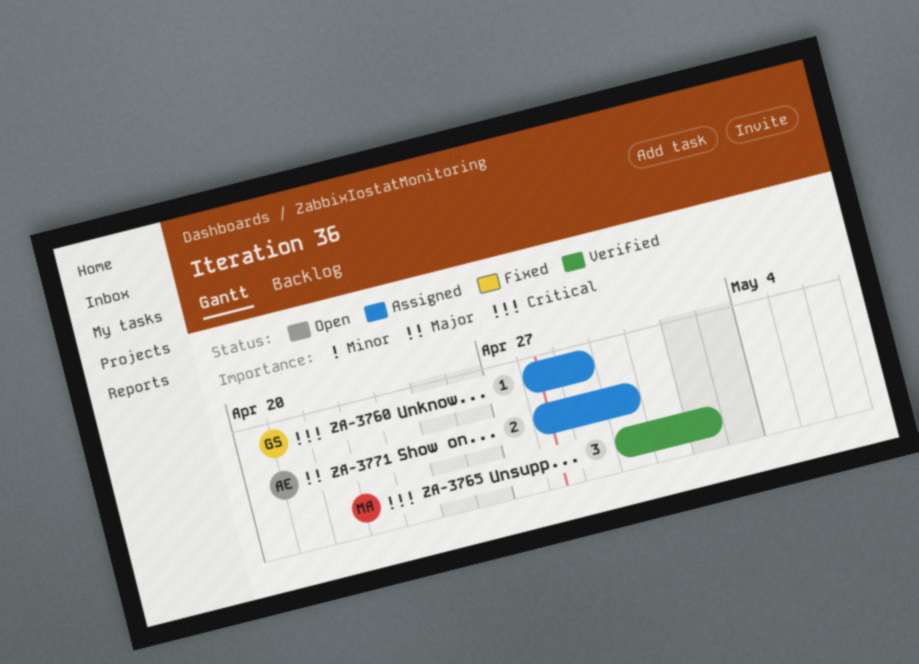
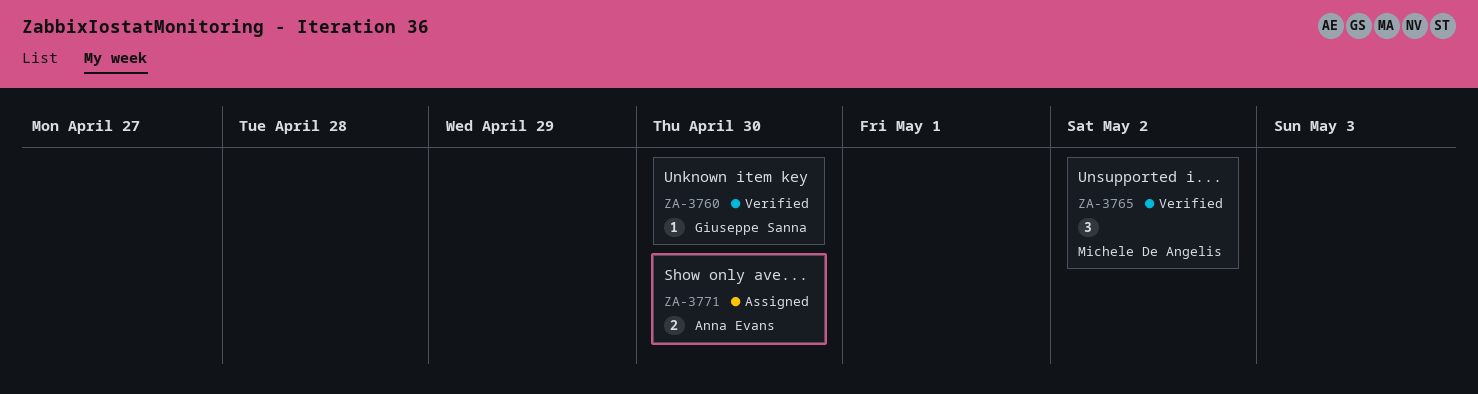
ZA-3760, status: Assigned -> Verified
ZA-3760, due: Apr 29 -> Apr 30

